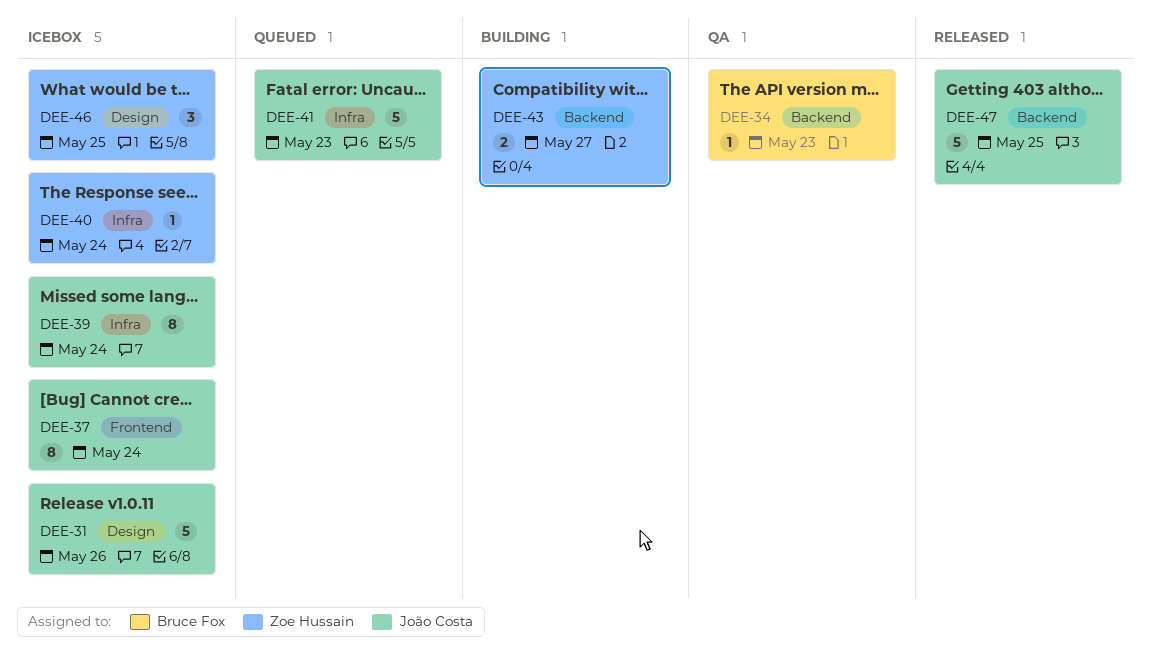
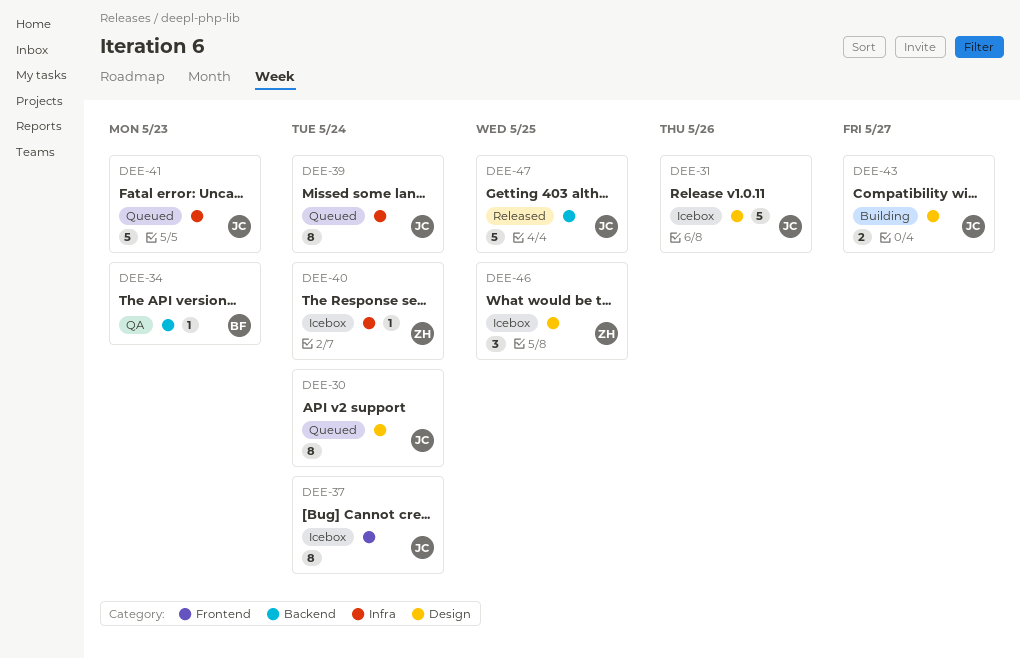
DEE-30: none -> present
DEE-39, status: Icebox -> Queued
DEE-43, owner: Zoe Hussain -> João Costa
DEE-43, label: Backend -> Design

